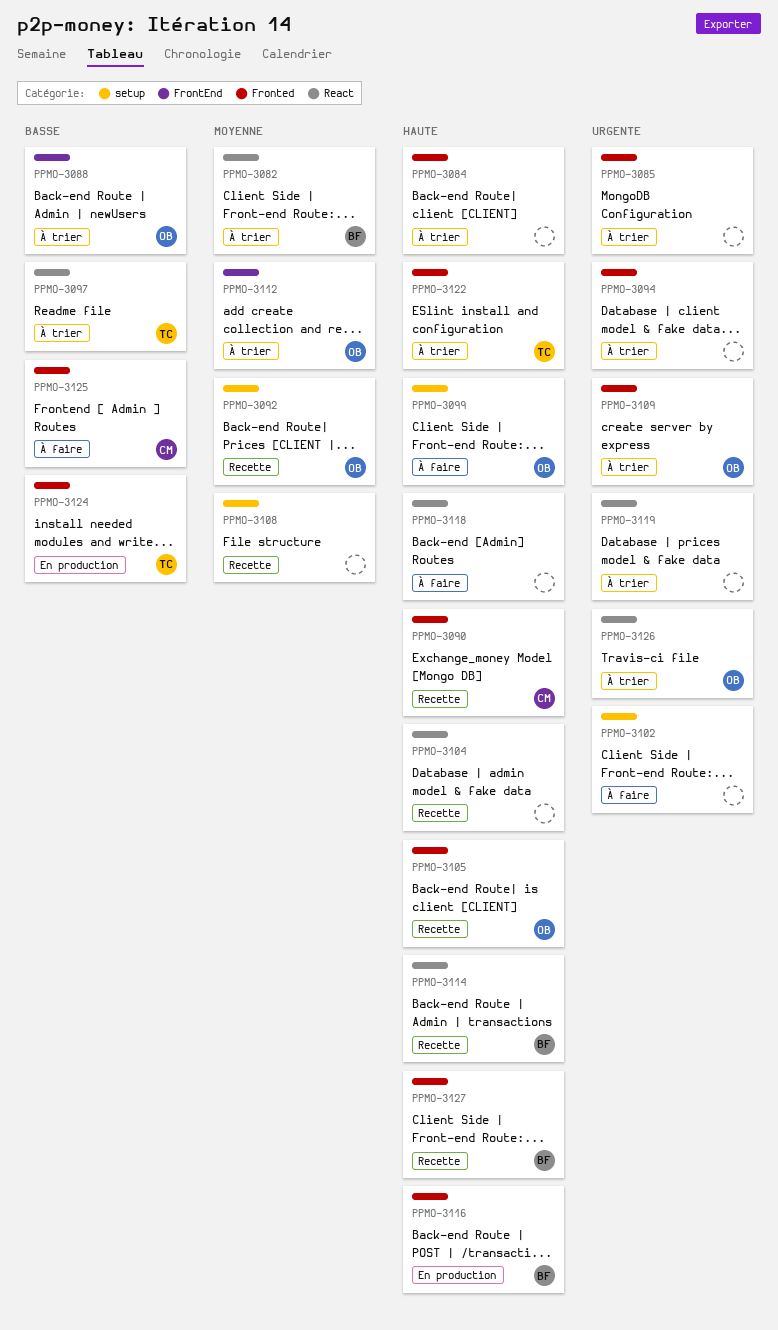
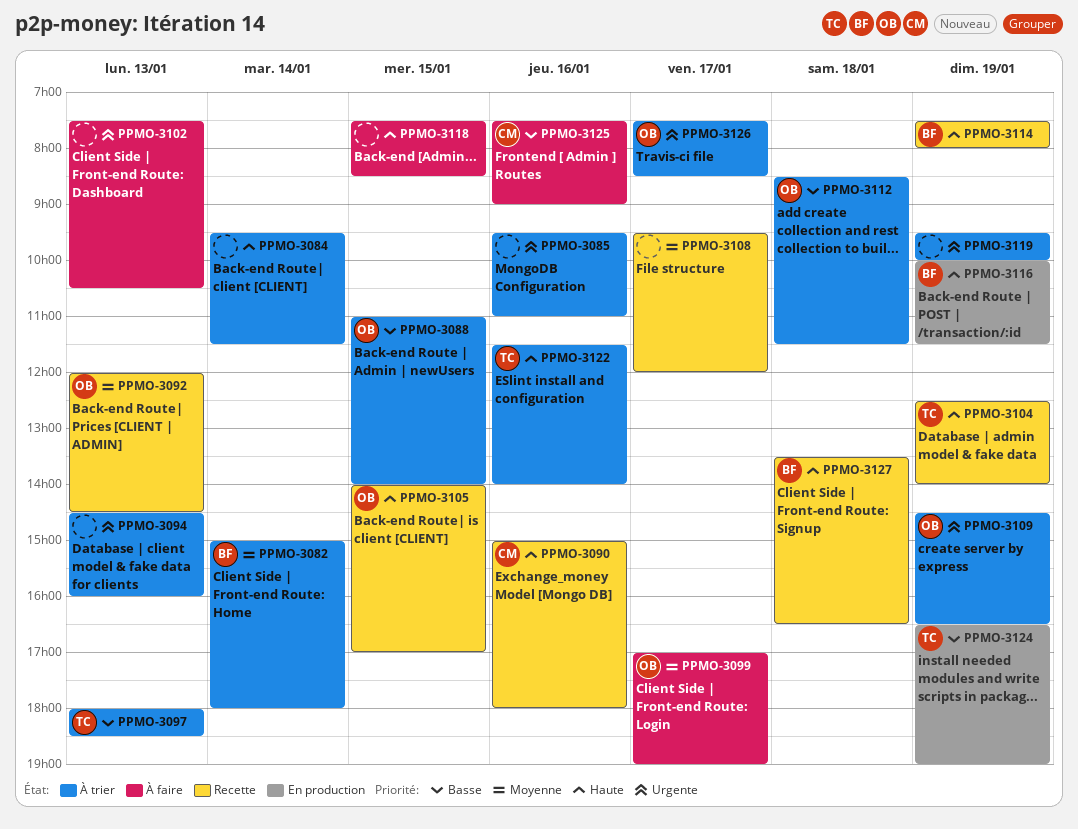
PPMO-3099, priority: Haute -> Moyenne
PPMO-3104, owner: none -> TC
PPMO-3112, priority: Moyenne -> Basse

